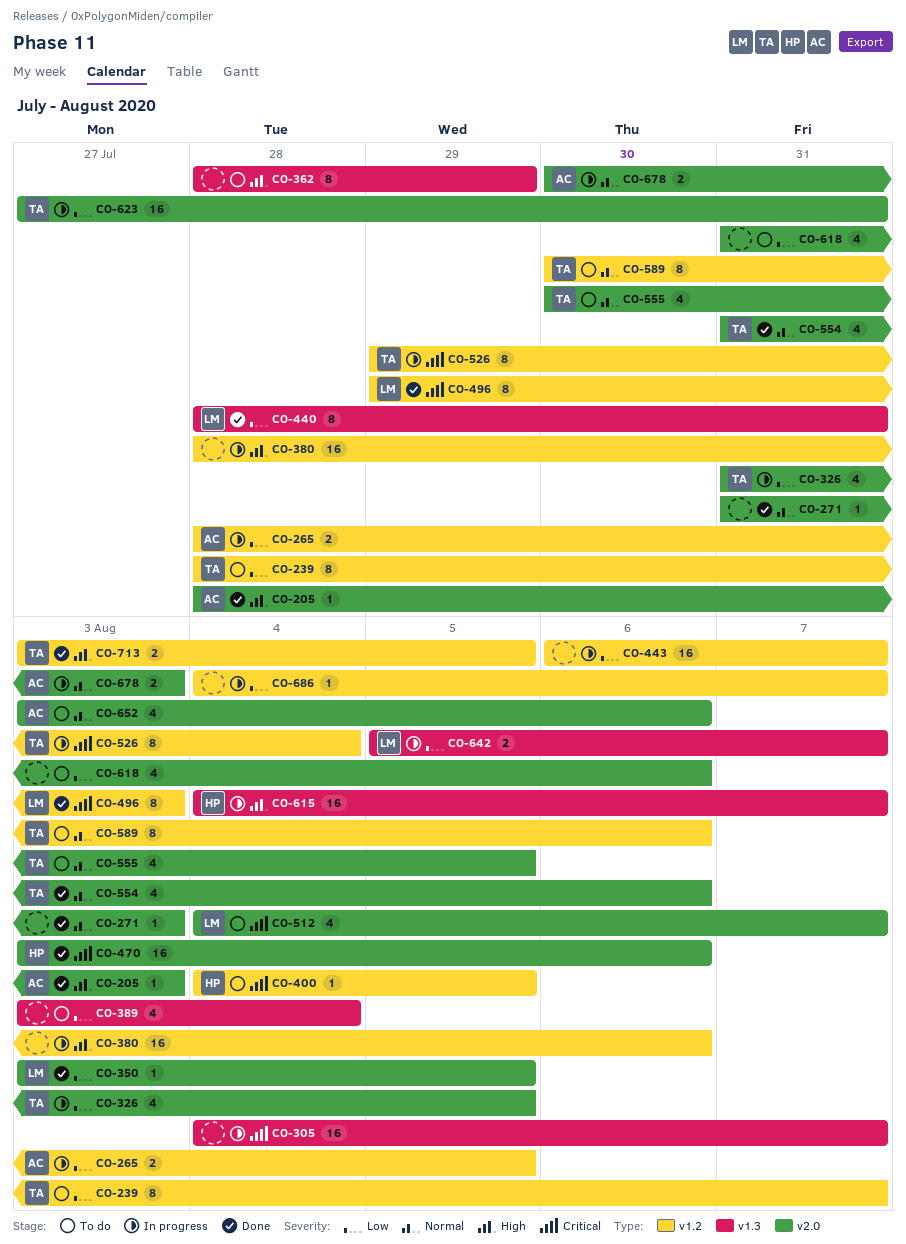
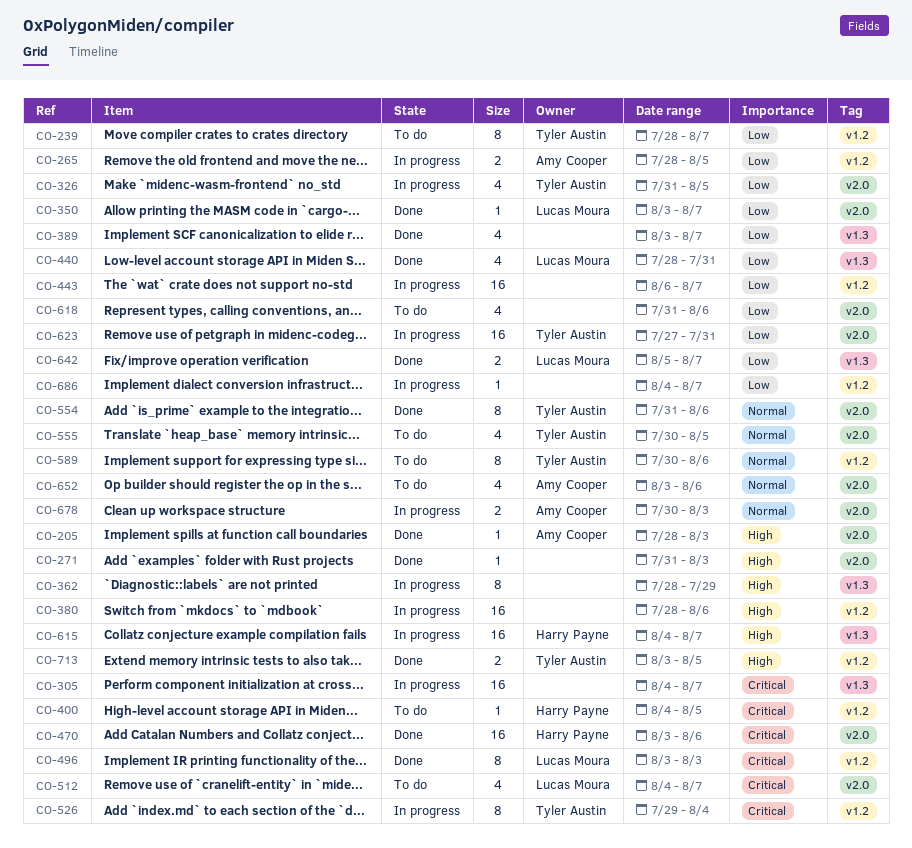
CO-271, priority: Normal -> High
CO-350, due: Aug 5 -> Aug 7
CO-362, status: To do -> In progress
CO-389, status: To do -> Done
CO-389, due: Aug 4 -> Aug 7
CO-440, estimate: 8 -> 4
CO-496, start: Jul 29 -> Aug 3
CO-554, estimate: 4 -> 8
CO-642, status: In progress -> Done

